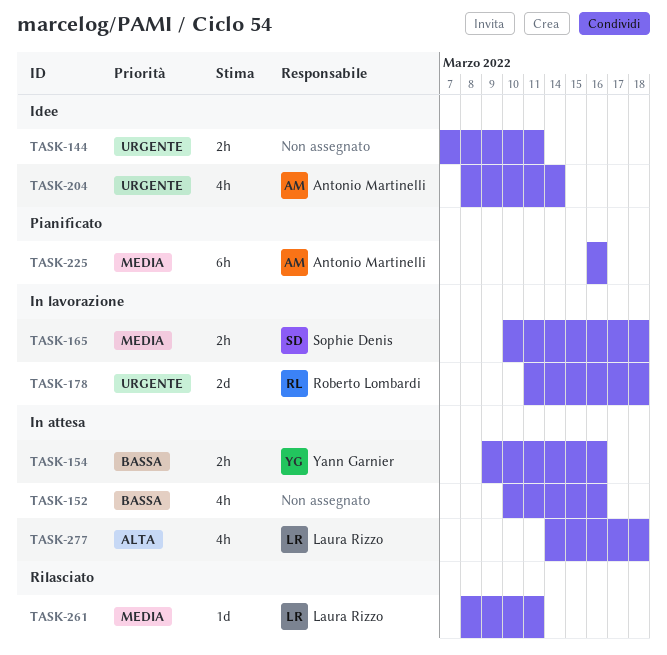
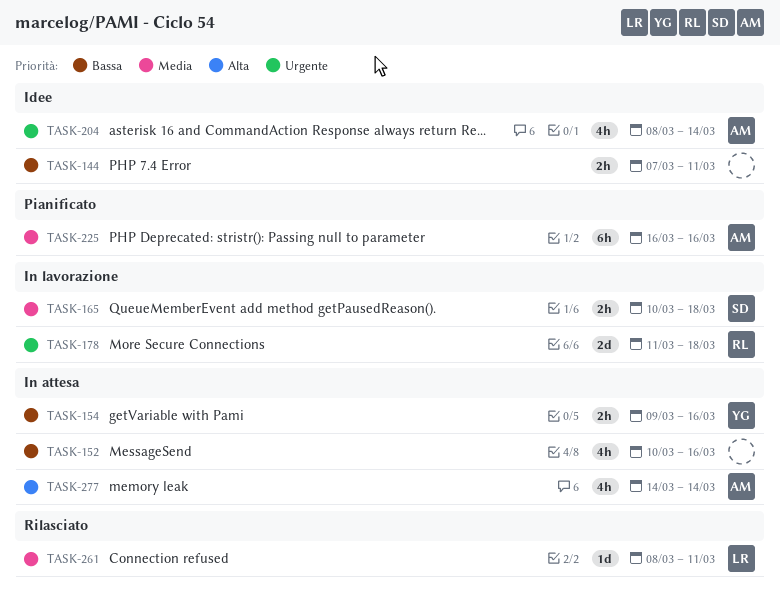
TASK-144, priority: Urgente -> Bassa
TASK-277, owner: Laura Rizzo -> Antonio Martinelli
TASK-277, due: Mar 18 -> Mar 14

